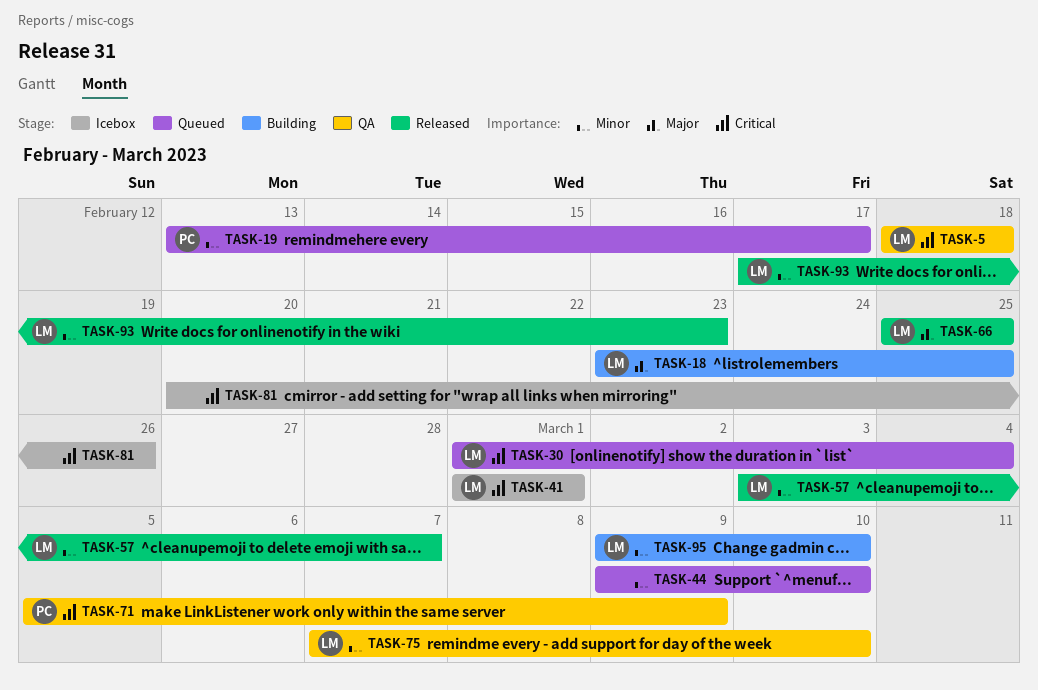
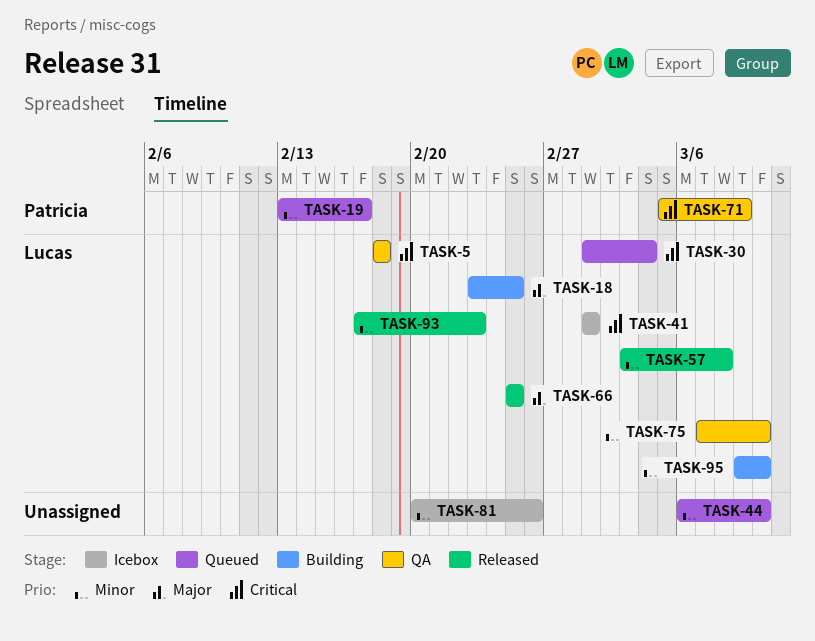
TASK-44, start: Mar 9 -> Mar 6
TASK-57, due: Mar 7 -> Mar 8
TASK-81, priority: Critical -> Minor

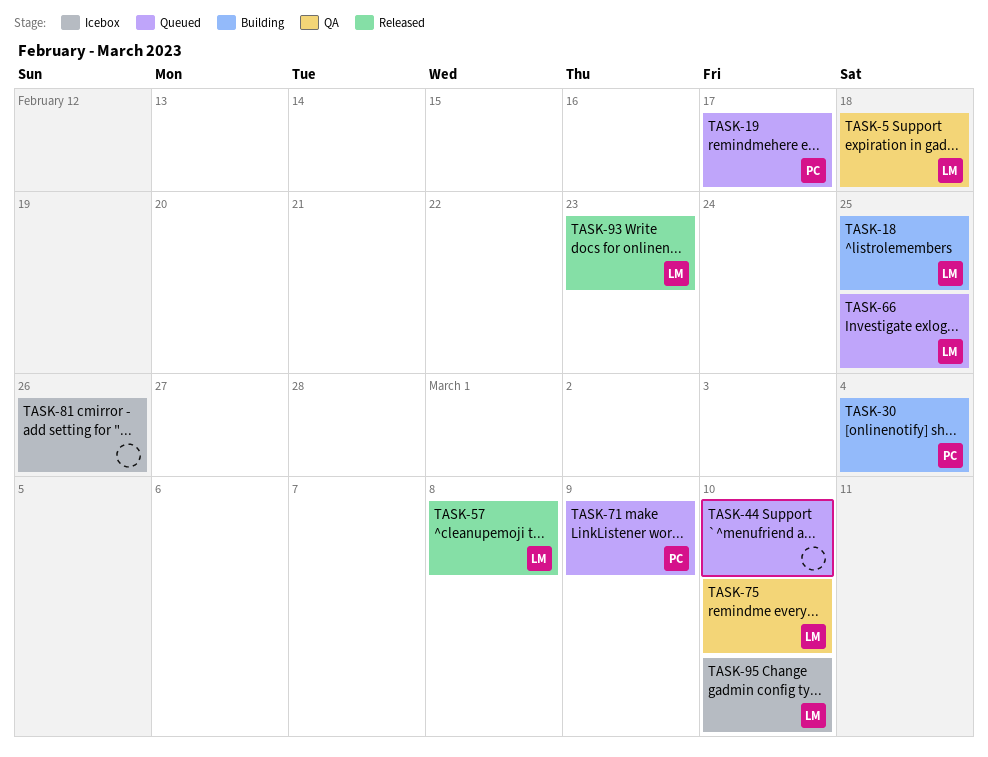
TASK-30, status: Queued -> Building
TASK-30, owner: Lucas -> Patricia
TASK-41: present -> none
TASK-66, status: Released -> Queued
TASK-71, status: QA -> Queued
TASK-95, status: Building -> Icebox

